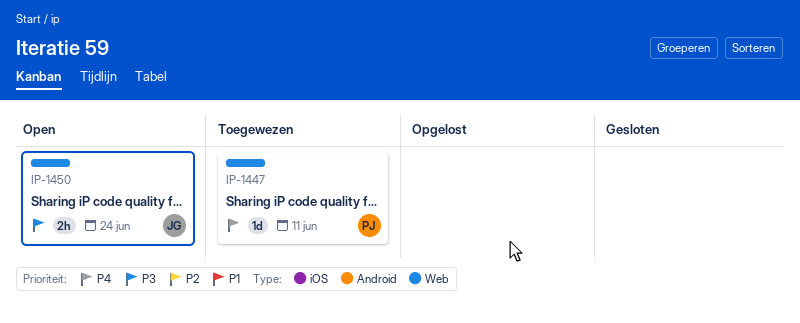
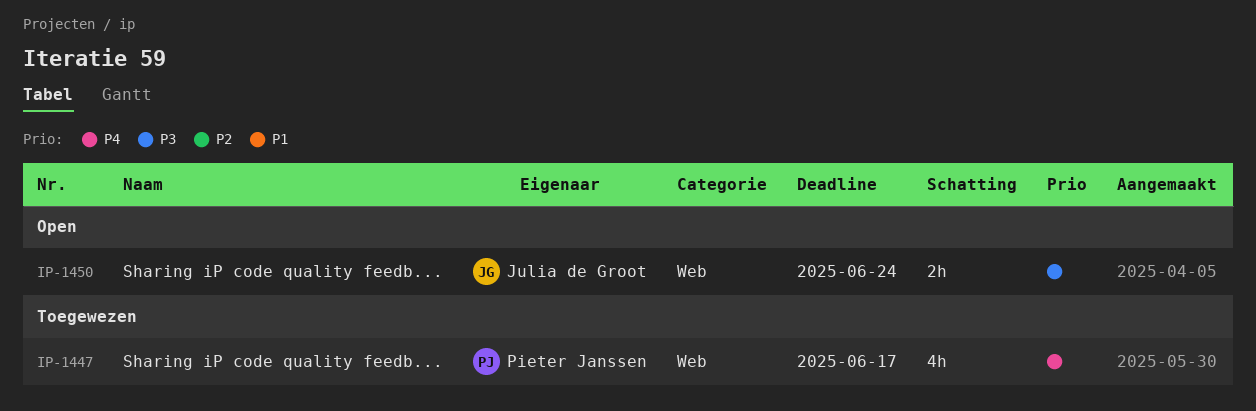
IP-1447, estimate: 1d -> 4h
IP-1447, due: Jun 11 -> Jun 17

